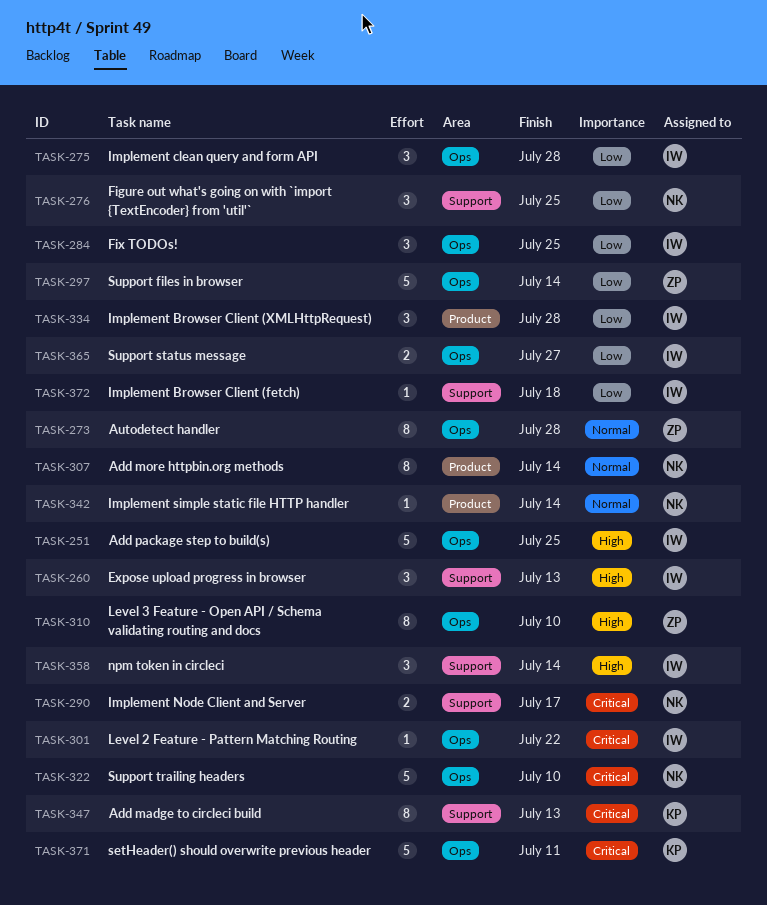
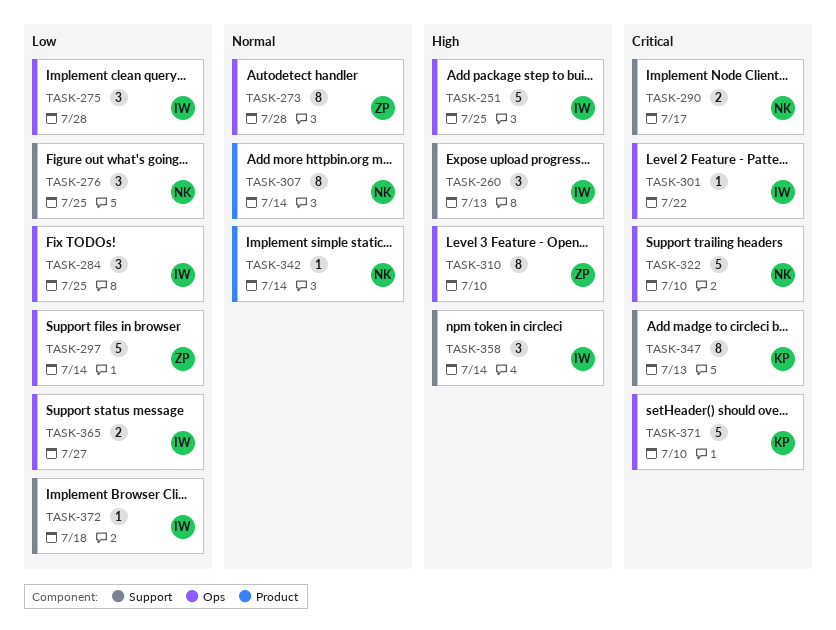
TASK-334: present -> none
TASK-371, due: Jul 11 -> Jul 10

